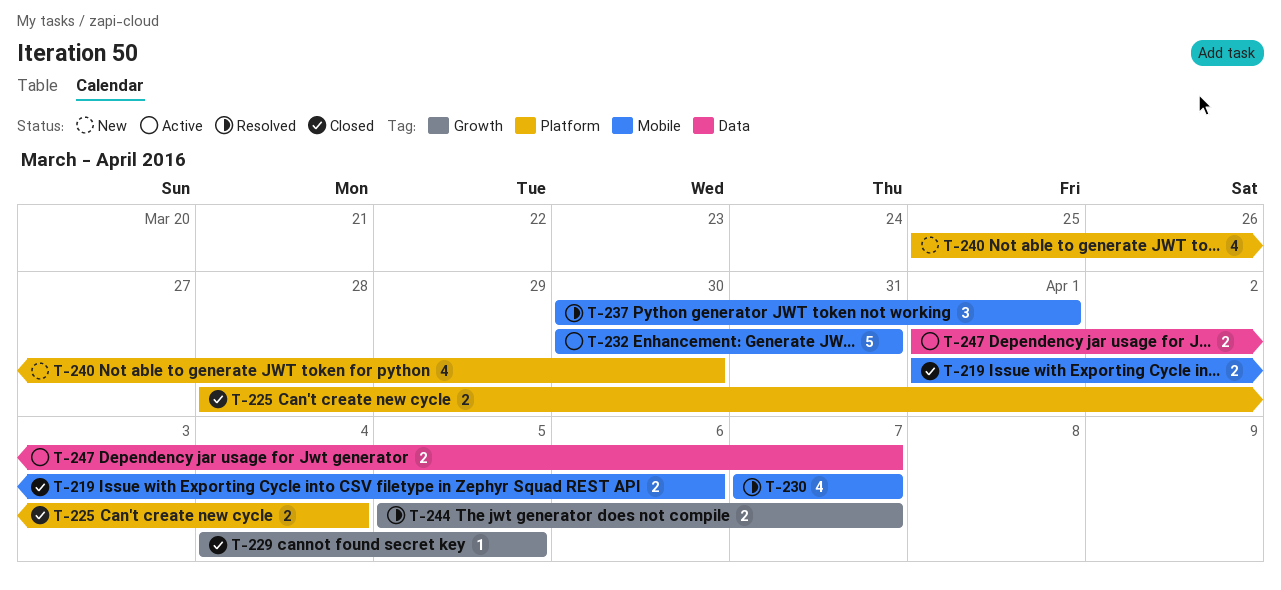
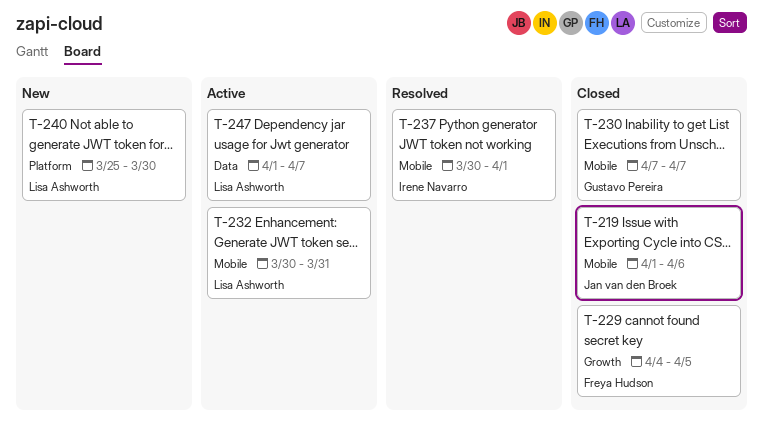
T-225: present -> none
T-230, status: Resolved -> Closed
T-244: present -> none

